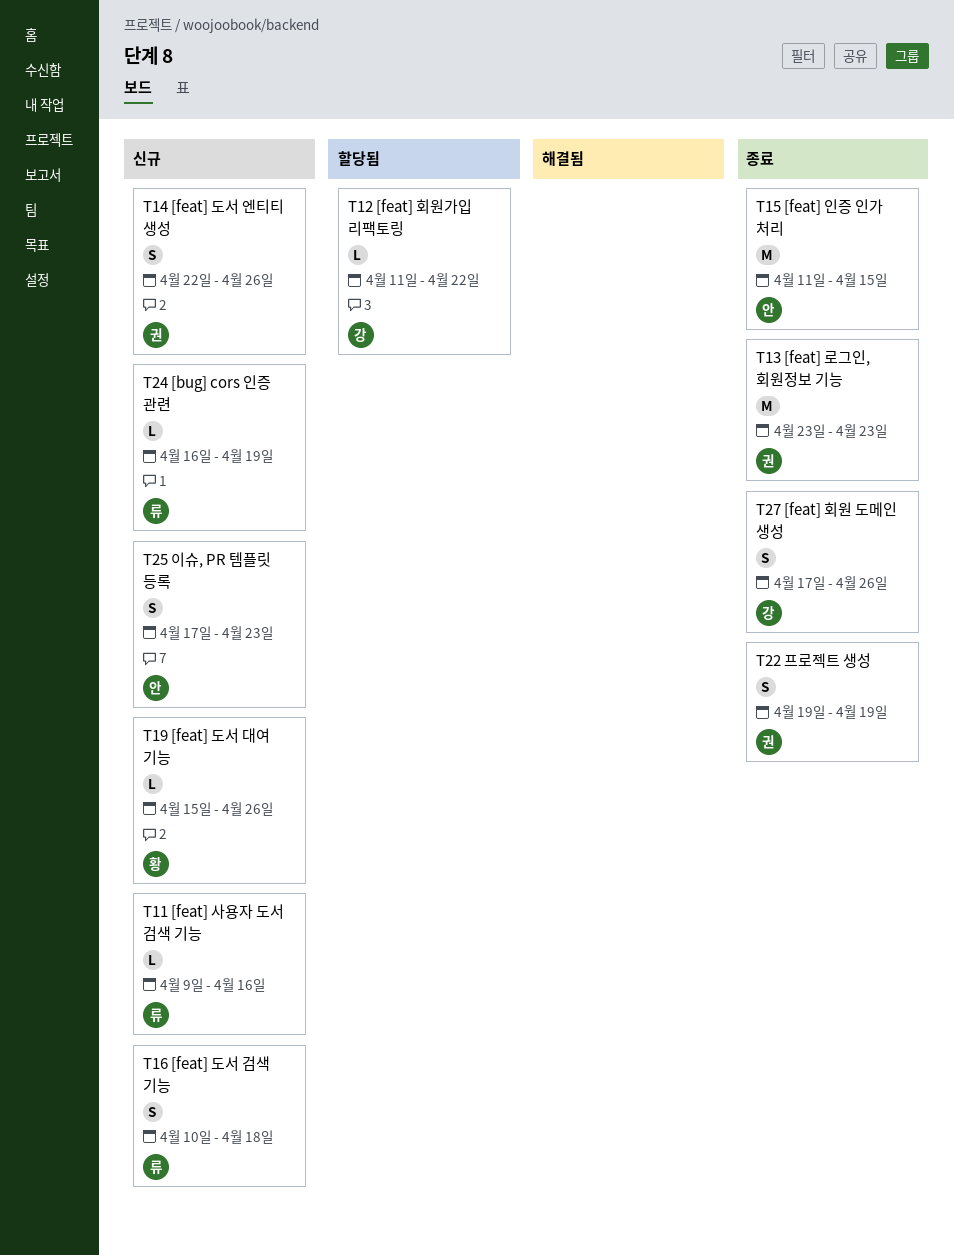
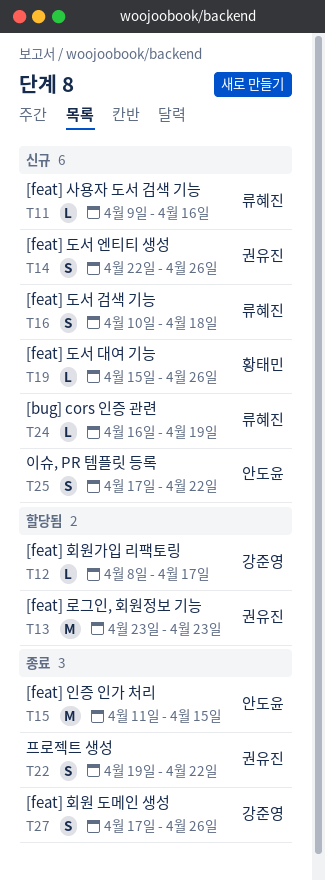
T12, start: Apr 11 -> Apr 8
T12, due: Apr 22 -> Apr 17
T13, status: 종료 -> 할당됨
T22, due: Apr 19 -> Apr 22
T25, due: Apr 23 -> Apr 22

